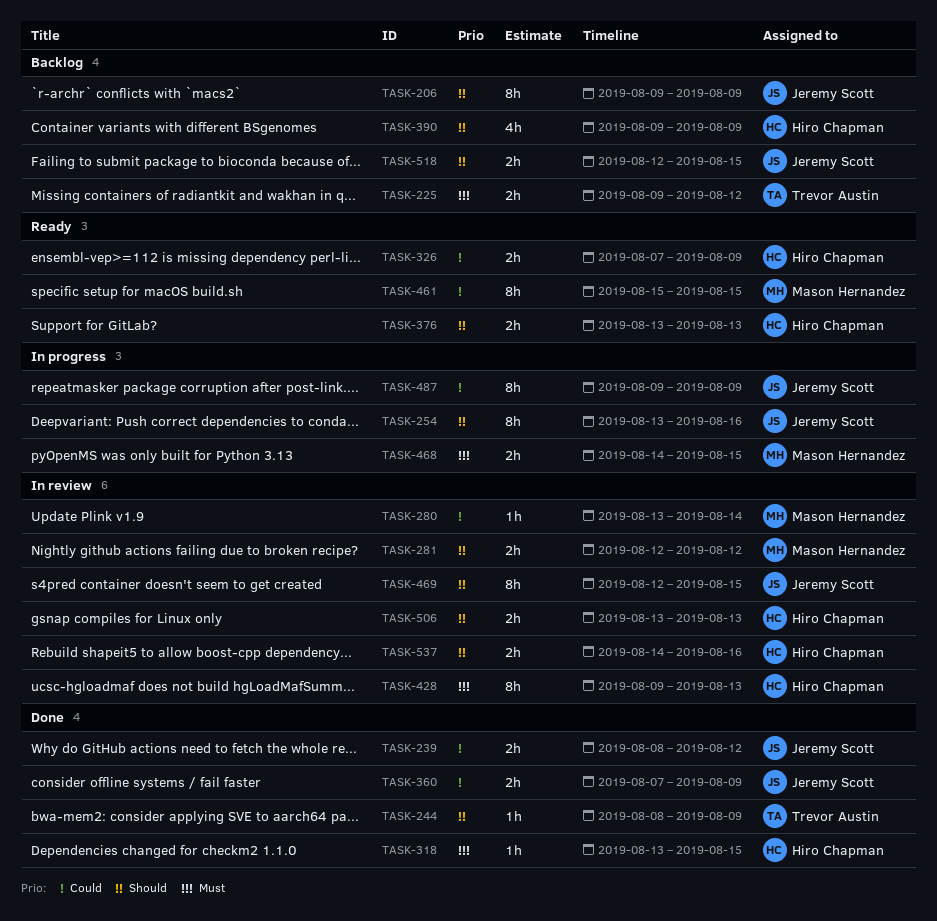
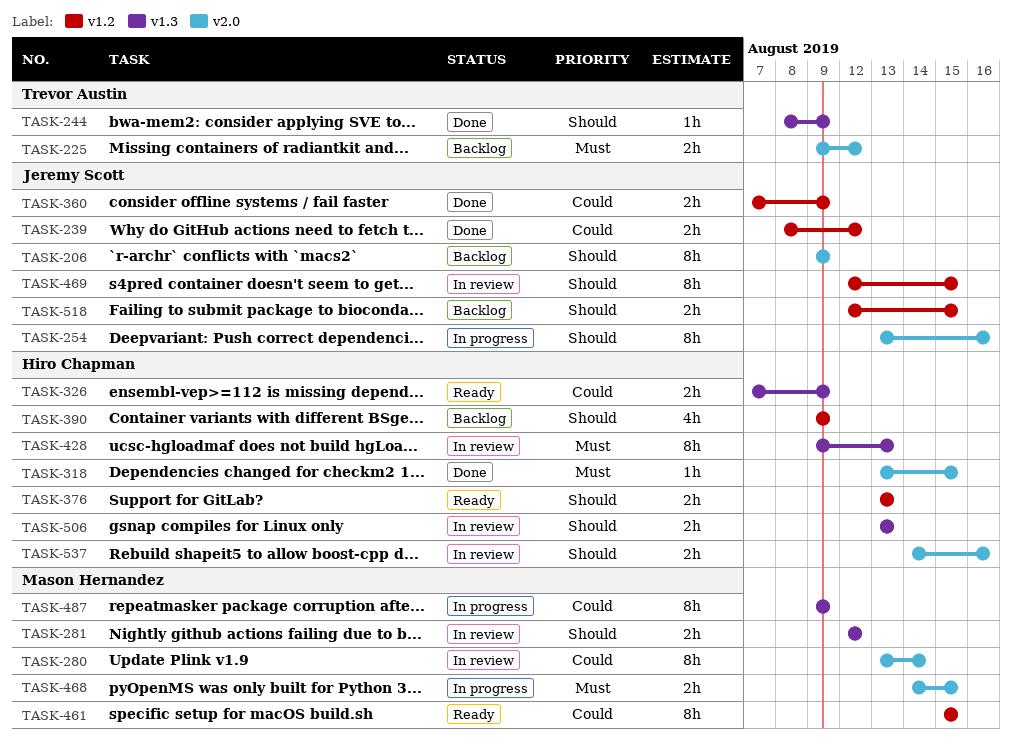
TASK-280, estimate: 1h -> 8h
TASK-487, owner: Jeremy Scott -> Mason Hernandez

